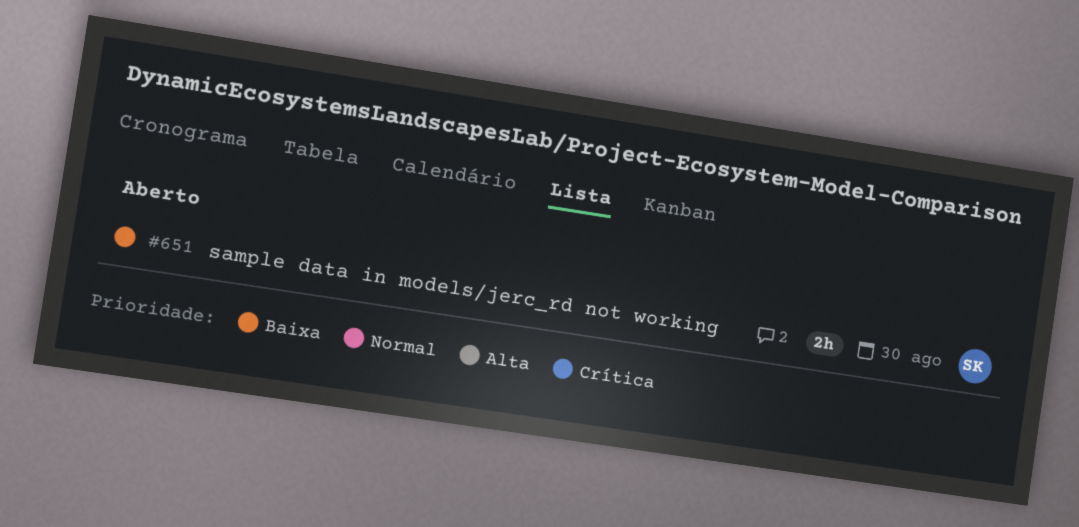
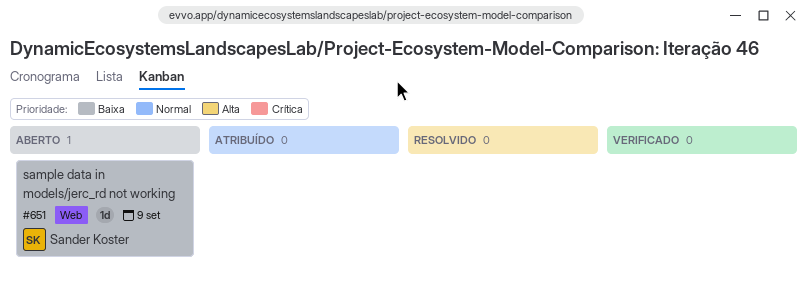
#651, estimate: 2h -> 1d
#651, due: Aug 30 -> Sep 9

